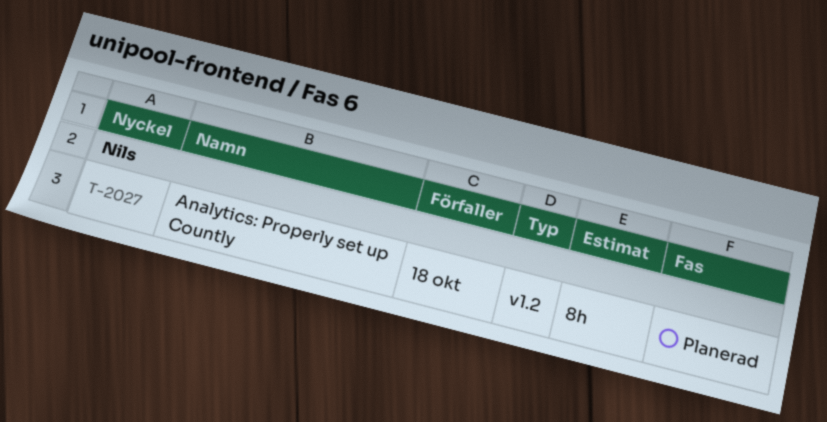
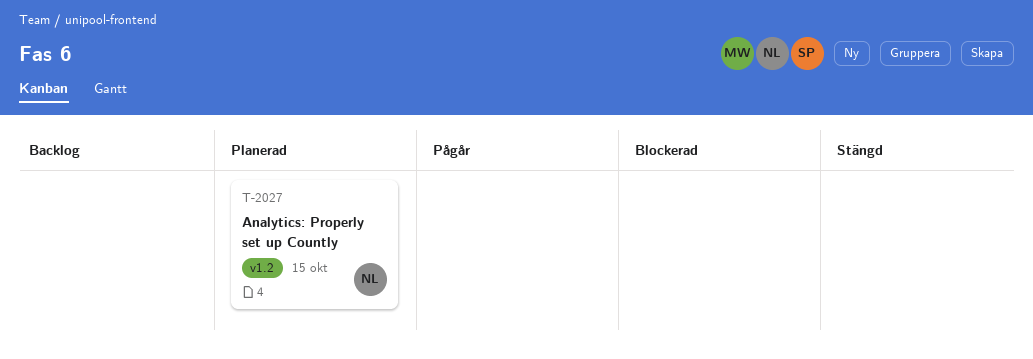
T-2027, due: Oct 18 -> Oct 15

